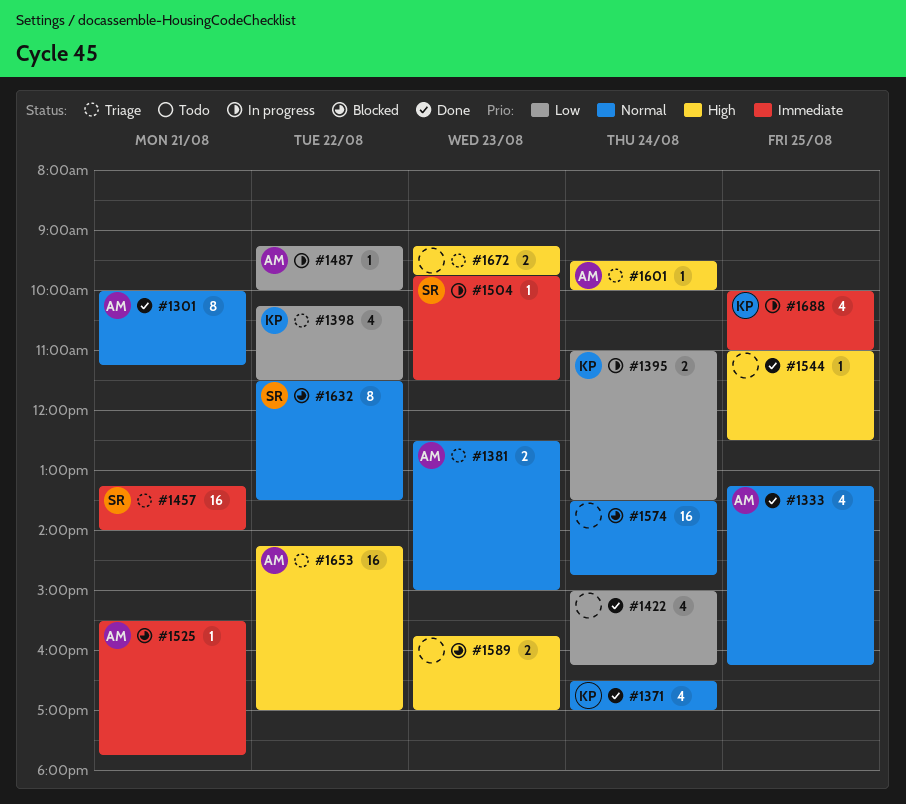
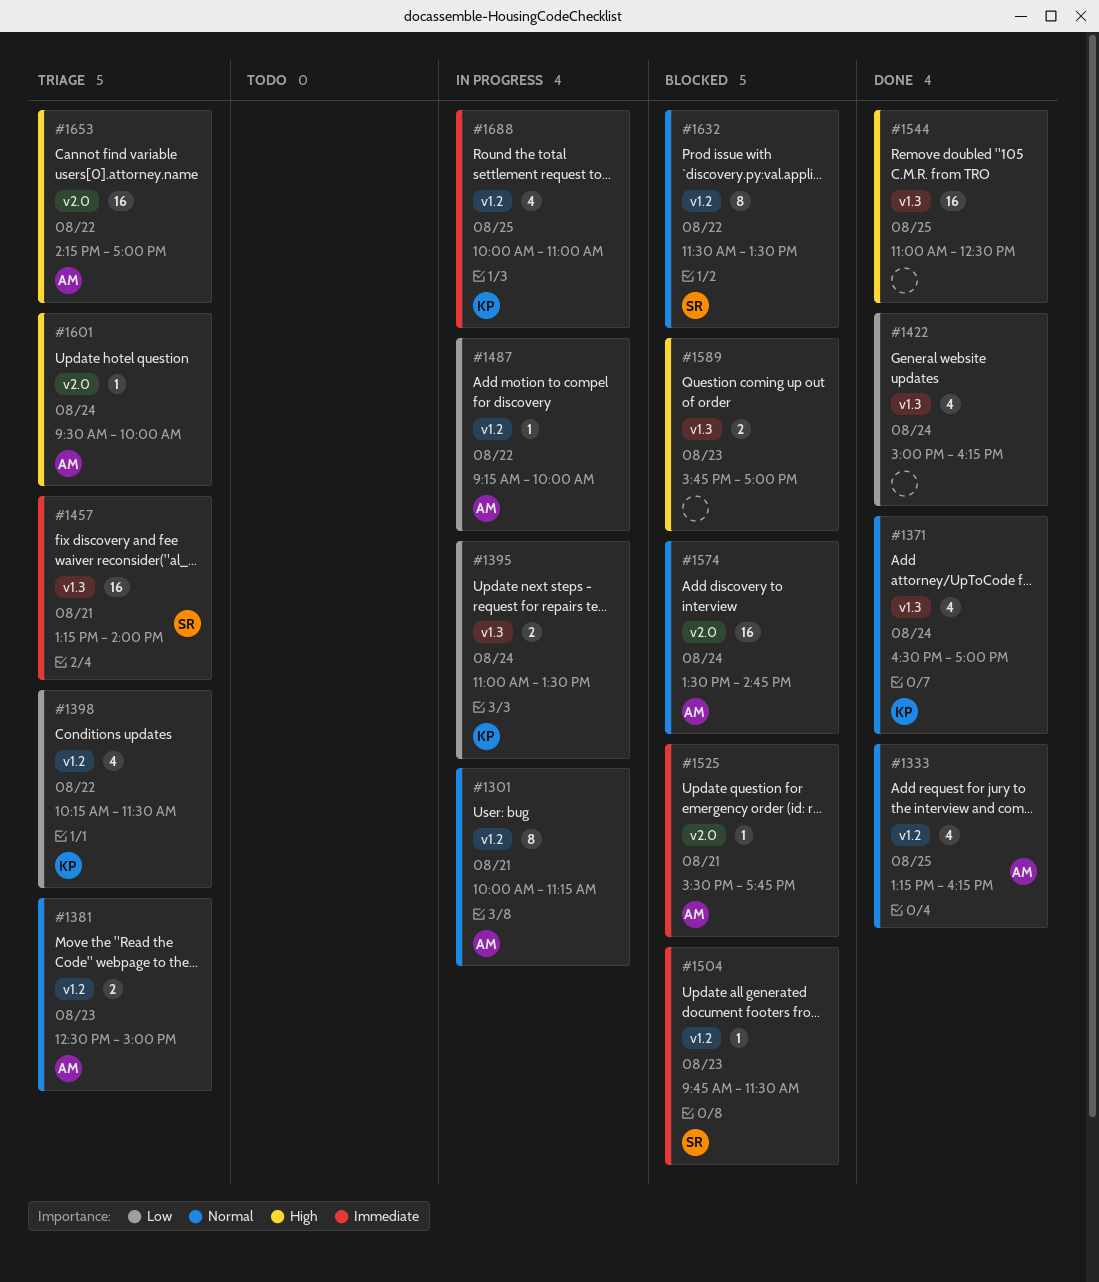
#1301, status: Done -> In progress
#1504, status: In progress -> Blocked
#1544, estimate: 1 -> 16
#1574, owner: none -> AM
#1672: present -> none

